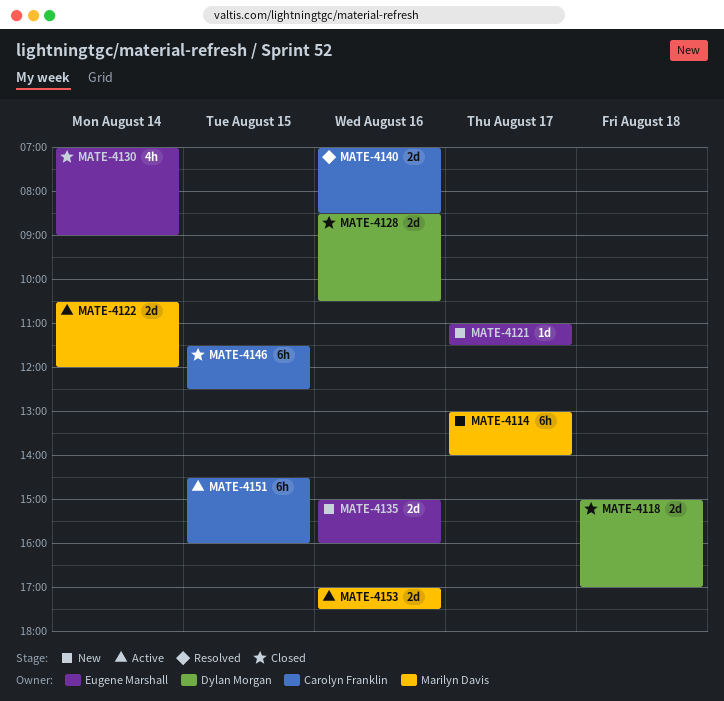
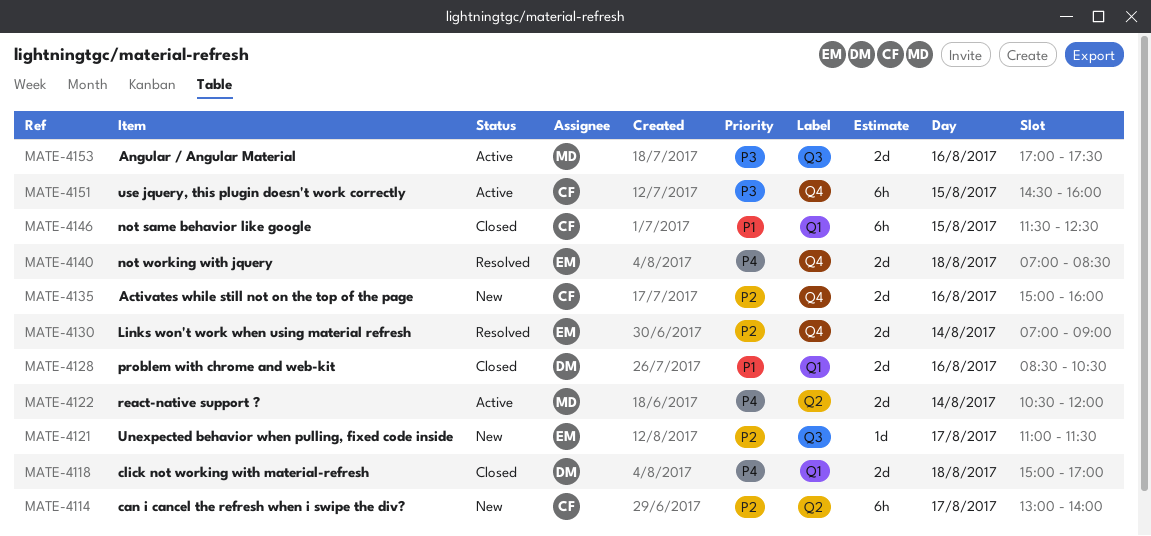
MATE-4114, owner: Marilyn Davis -> Carolyn Franklin
MATE-4130, status: Closed -> Resolved
MATE-4130, estimate: 4h -> 2d
MATE-4135, owner: Eugene Marshall -> Carolyn Franklin
MATE-4140, owner: Carolyn Franklin -> Eugene Marshall
MATE-4140, day: Aug 16 -> Aug 18

